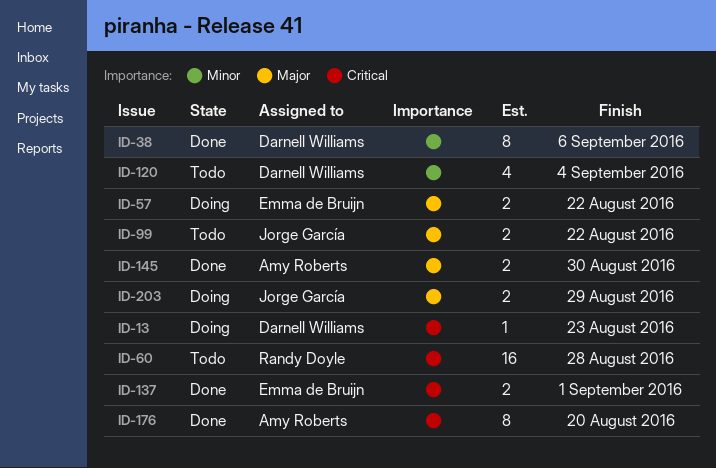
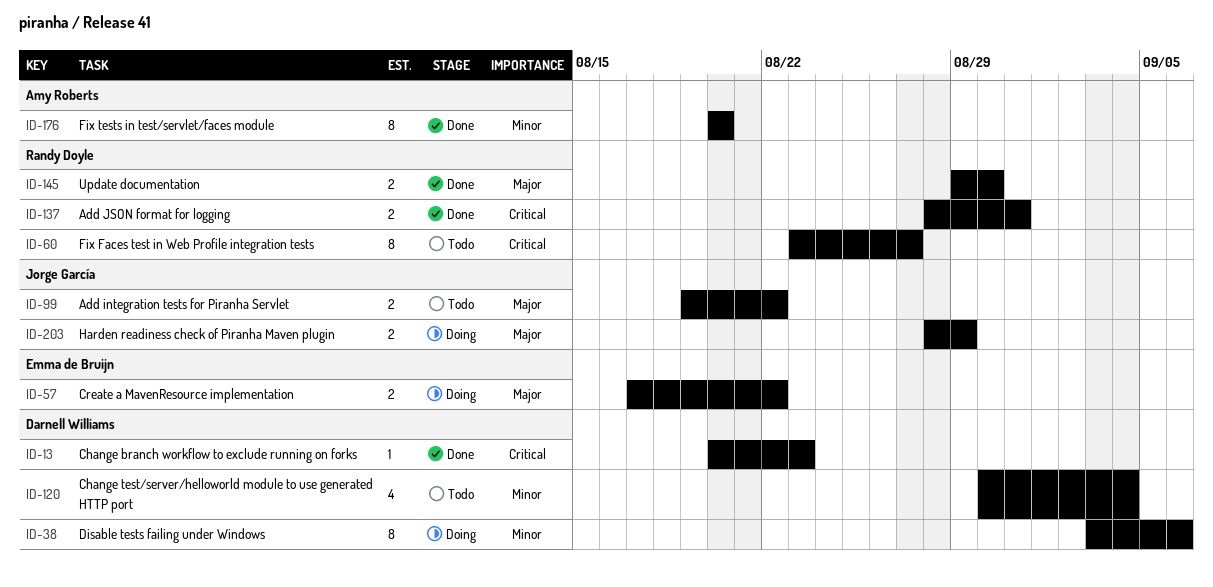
ID-13, status: Doing -> Done
ID-38, status: Done -> Doing
ID-60, estimate: 16 -> 8
ID-60, due: Aug 28 -> Aug 27
ID-137, owner: Emma de Bruijn -> Randy Doyle
ID-137, due: Sep 1 -> Aug 31
ID-145, owner: Amy Roberts -> Randy Doyle
ID-176, priority: Critical -> Minor

